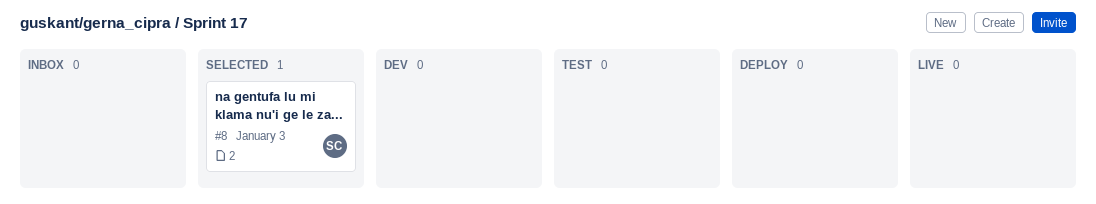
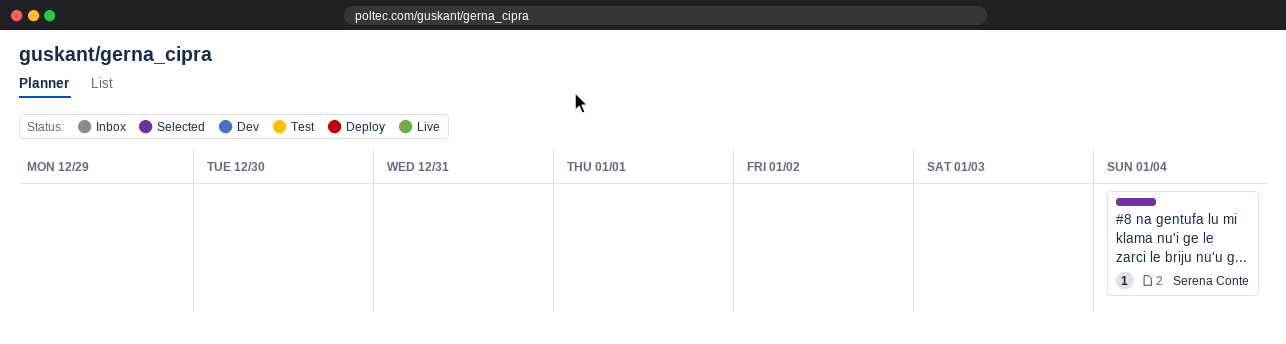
#8, due: Jan 3 -> Jan 4

